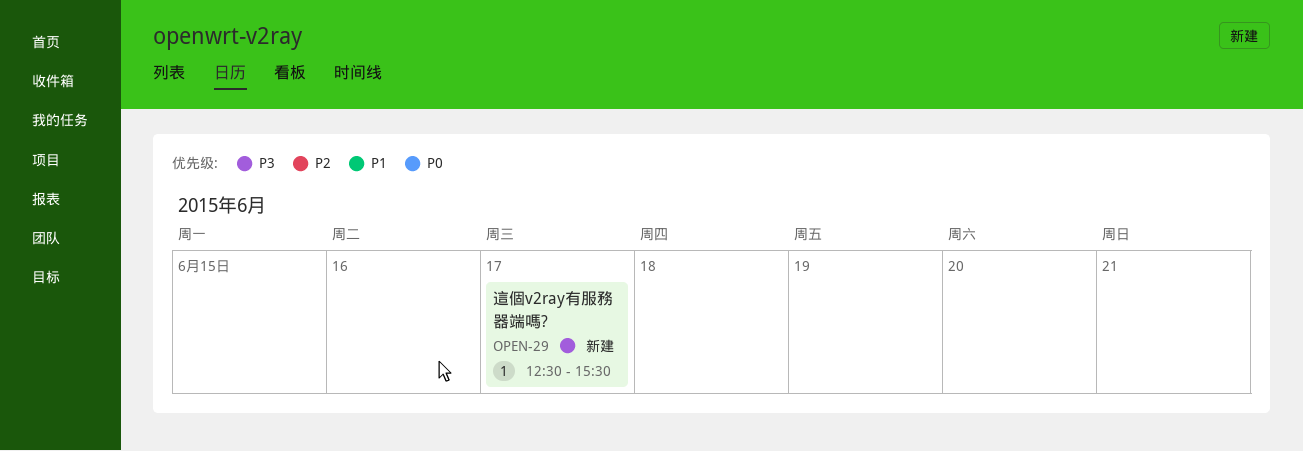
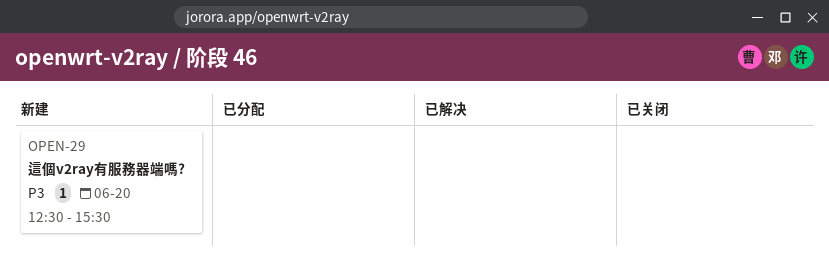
OPEN-29, day: Jun 17 -> Jun 20

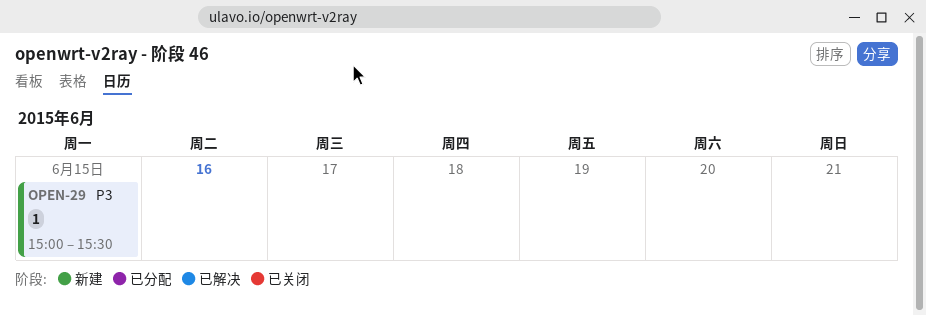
OPEN-29, day: Jun 20 -> Jun 15
OPEN-29, begins: 12:30 -> 15:00

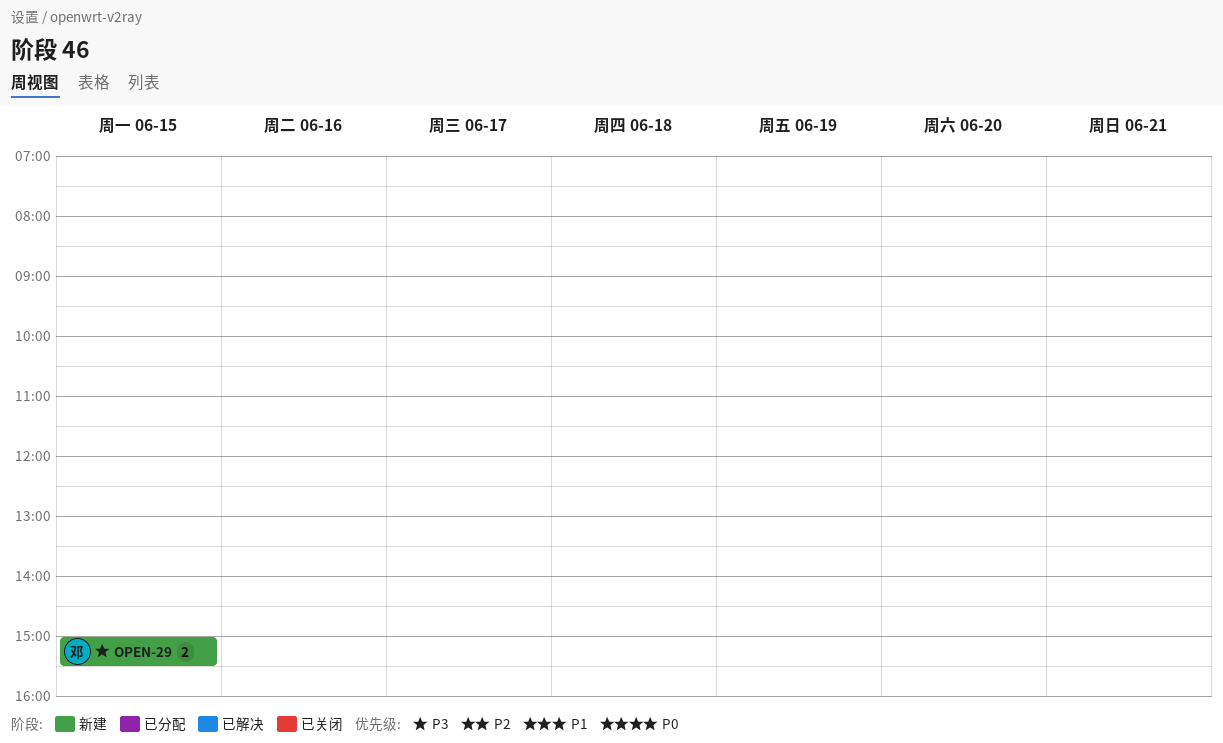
OPEN-29, estimate: 1 -> 2

